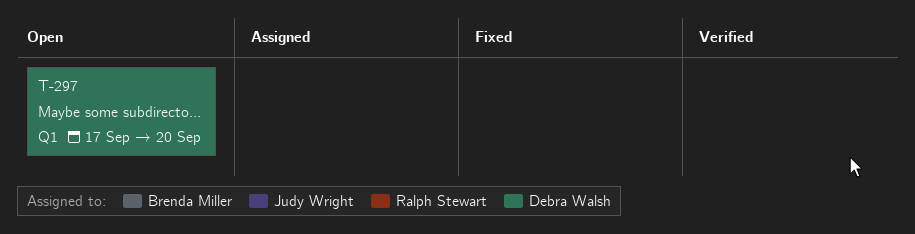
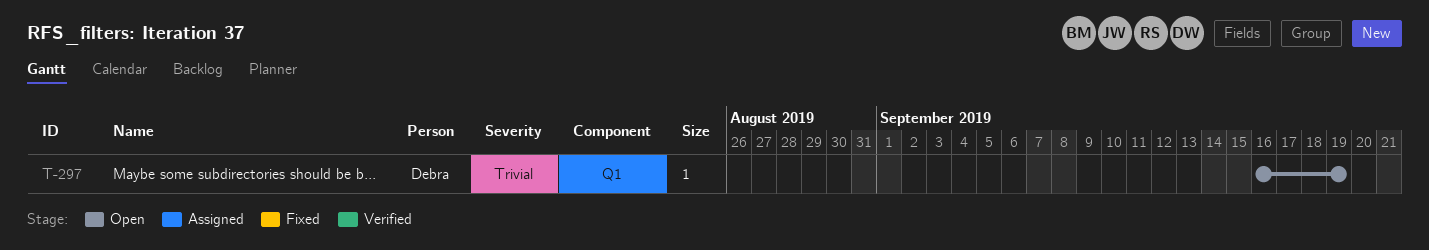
T-297, start: Sep 17 -> Sep 16
T-297, due: Sep 20 -> Sep 19

